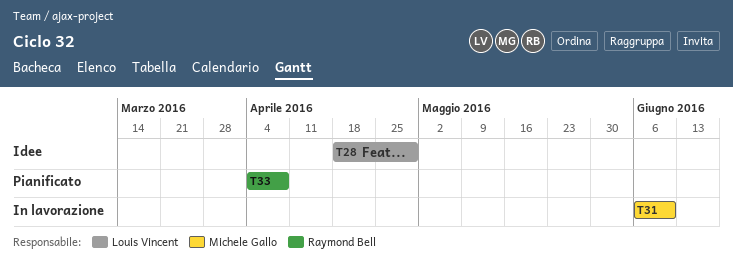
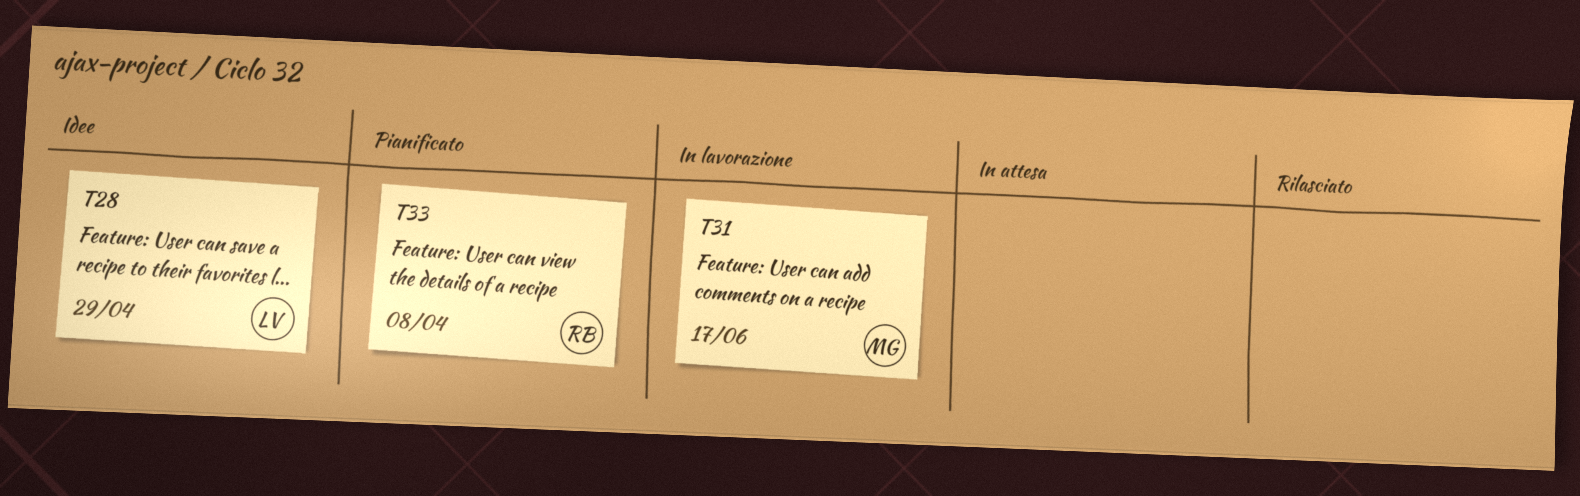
T31, due: Jun 10 -> Jun 17

